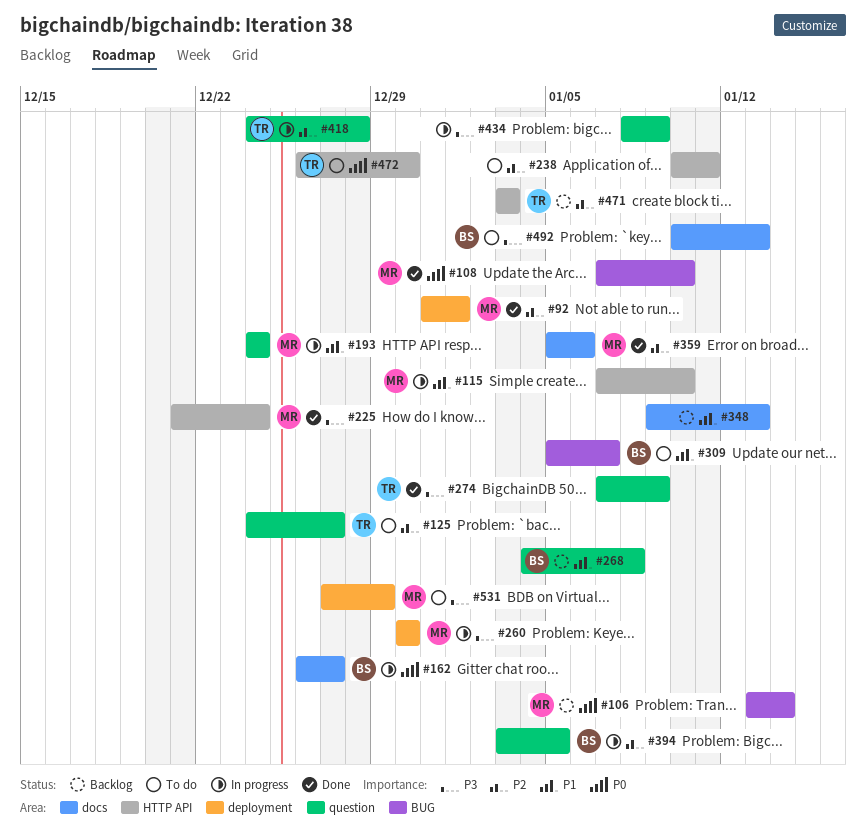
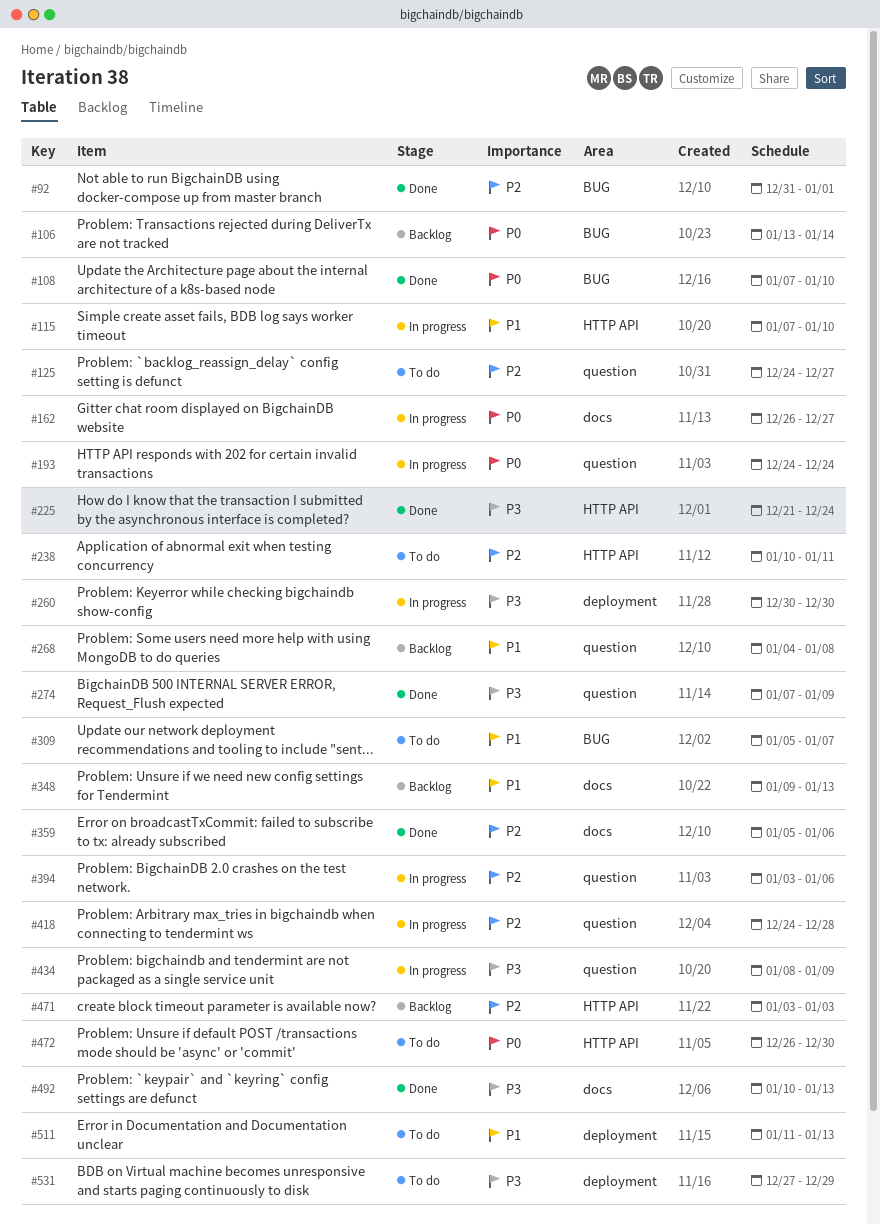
#92, label: deployment -> BUG
#193, priority: P1 -> P0
#394, due: Jan 5 -> Jan 6
#492, status: To do -> Done
#511: none -> present

